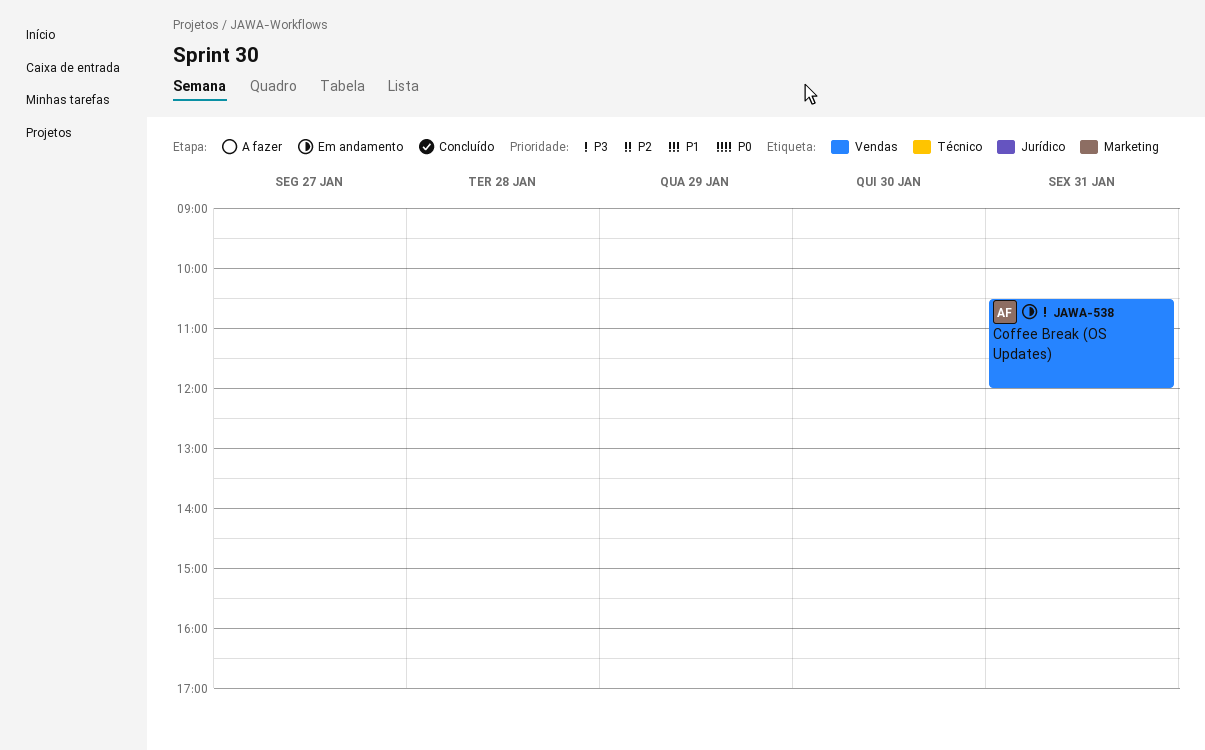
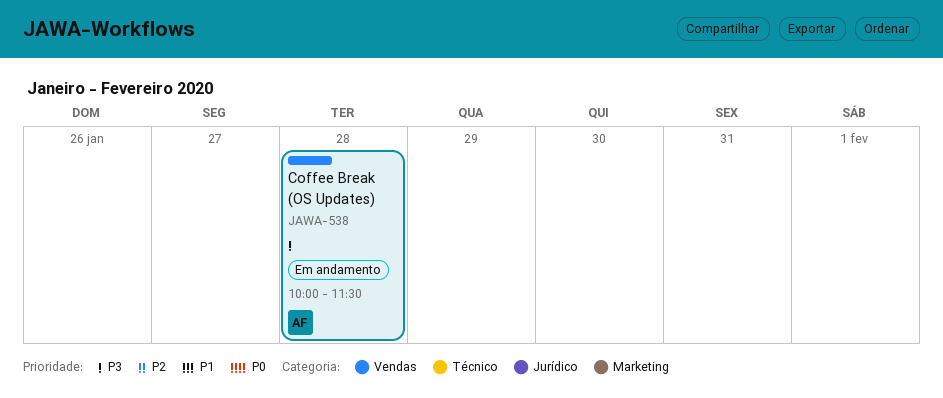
JAWA-538, day: Jan 31 -> Jan 28
JAWA-538, begins: 10:30 -> 10:00
JAWA-538, ends: 12:00 -> 11:30

